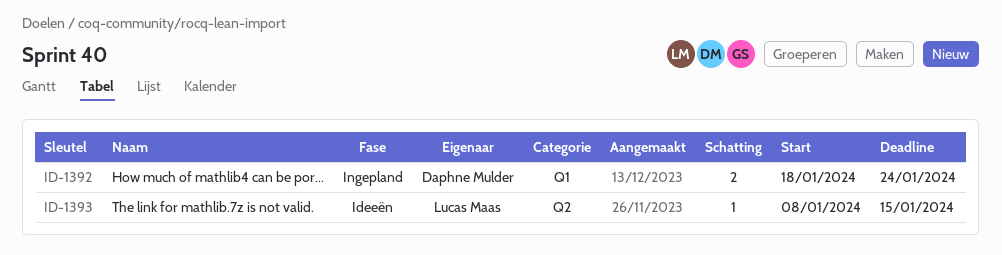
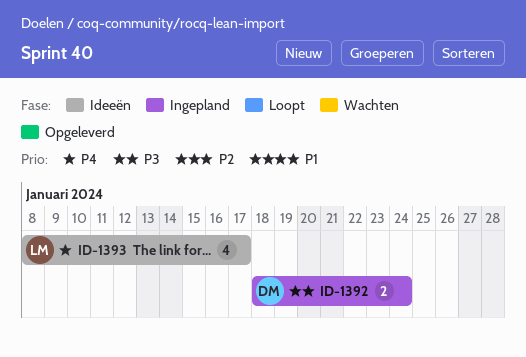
ID-1393, estimate: 1 -> 4
ID-1393, due: Jan 15 -> Jan 17

